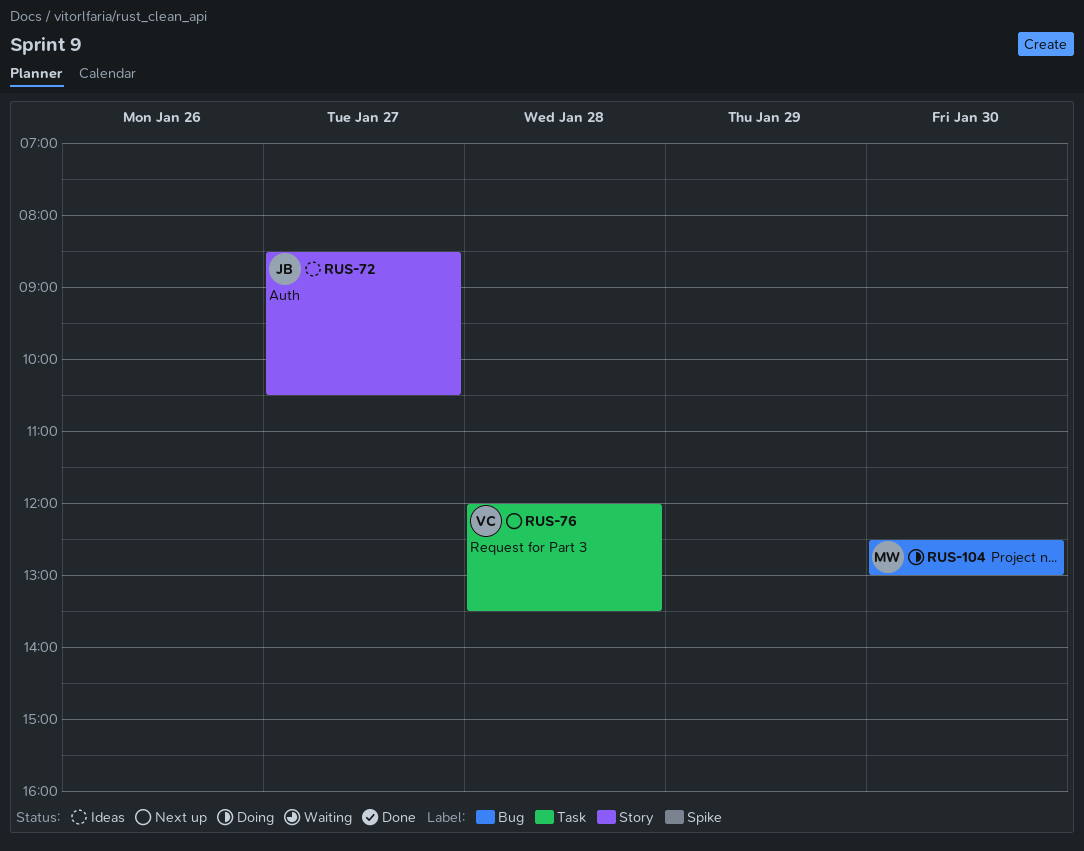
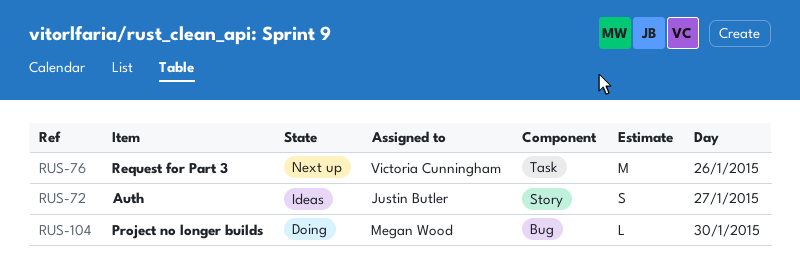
RUS-76, day: Jan 28 -> Jan 26

